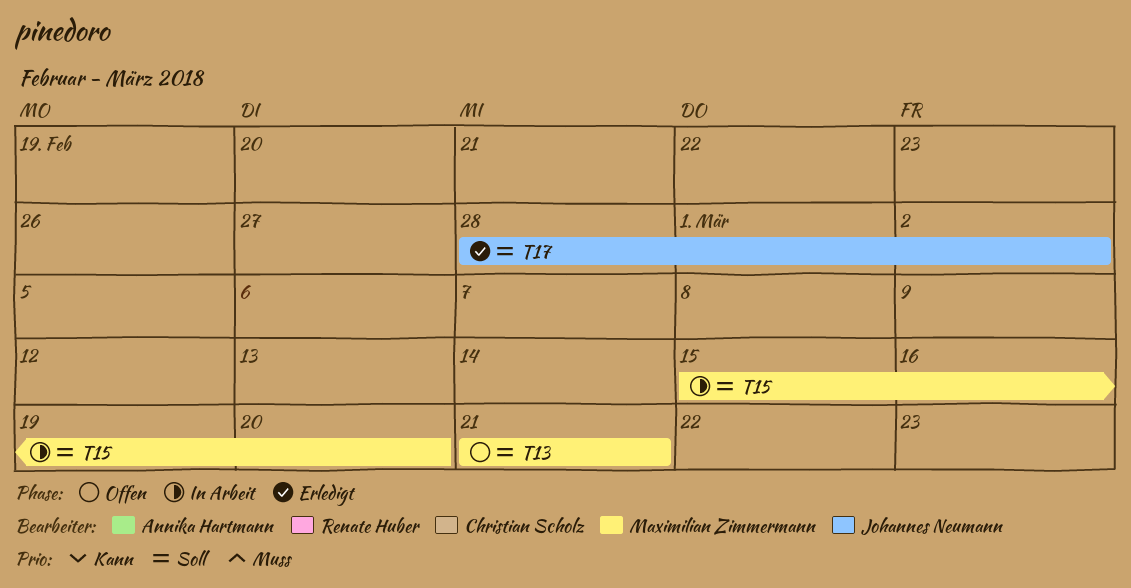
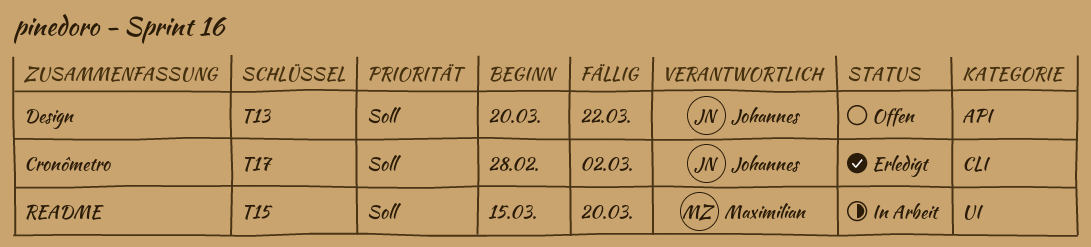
T13, owner: Maximilian Zimmermann -> Johannes Neumann
T13, start: Mar 21 -> Mar 20
T13, due: Mar 21 -> Mar 22

